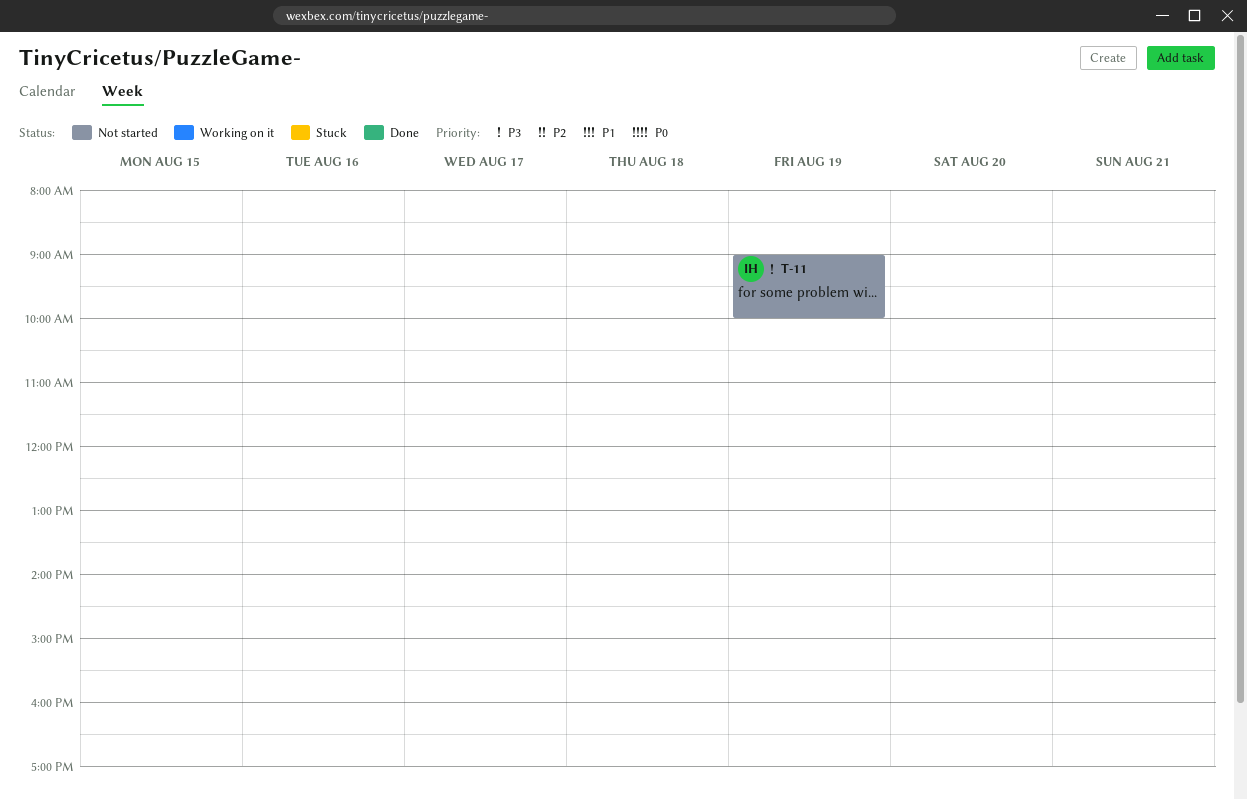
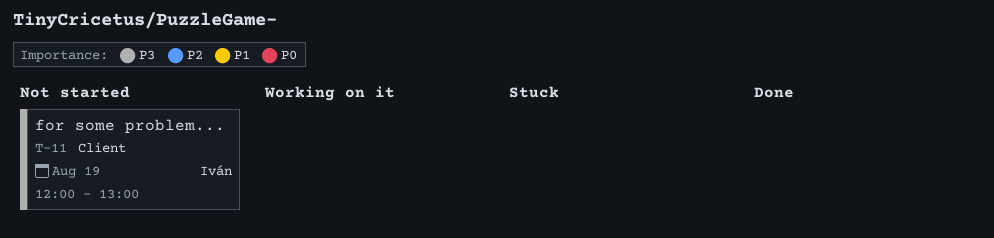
T-11, begins: 09:00 -> 12:00
T-11, ends: 10:00 -> 13:00

